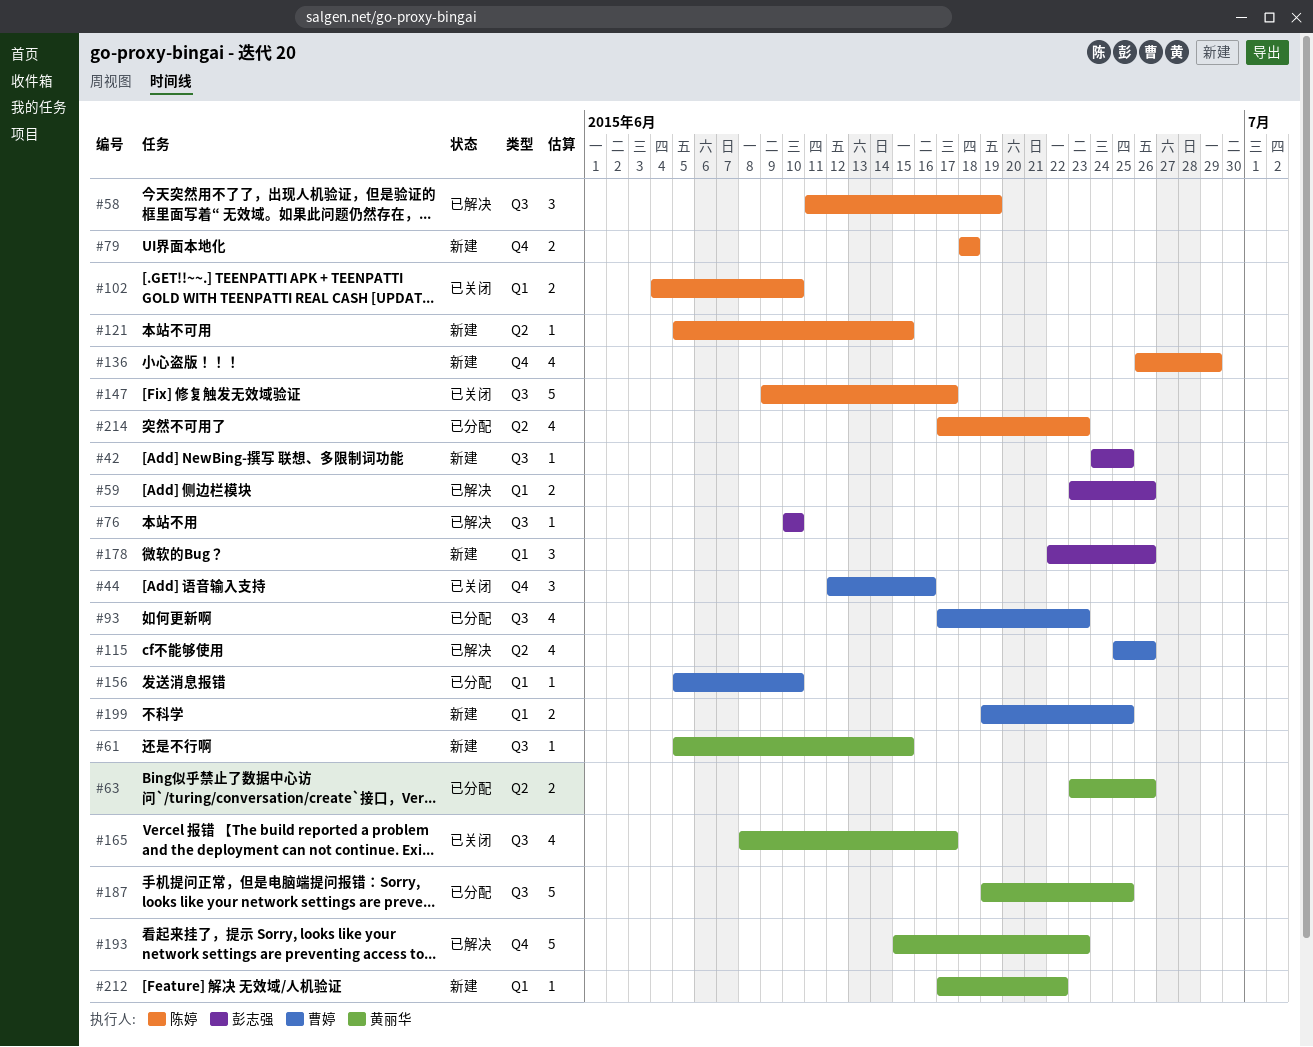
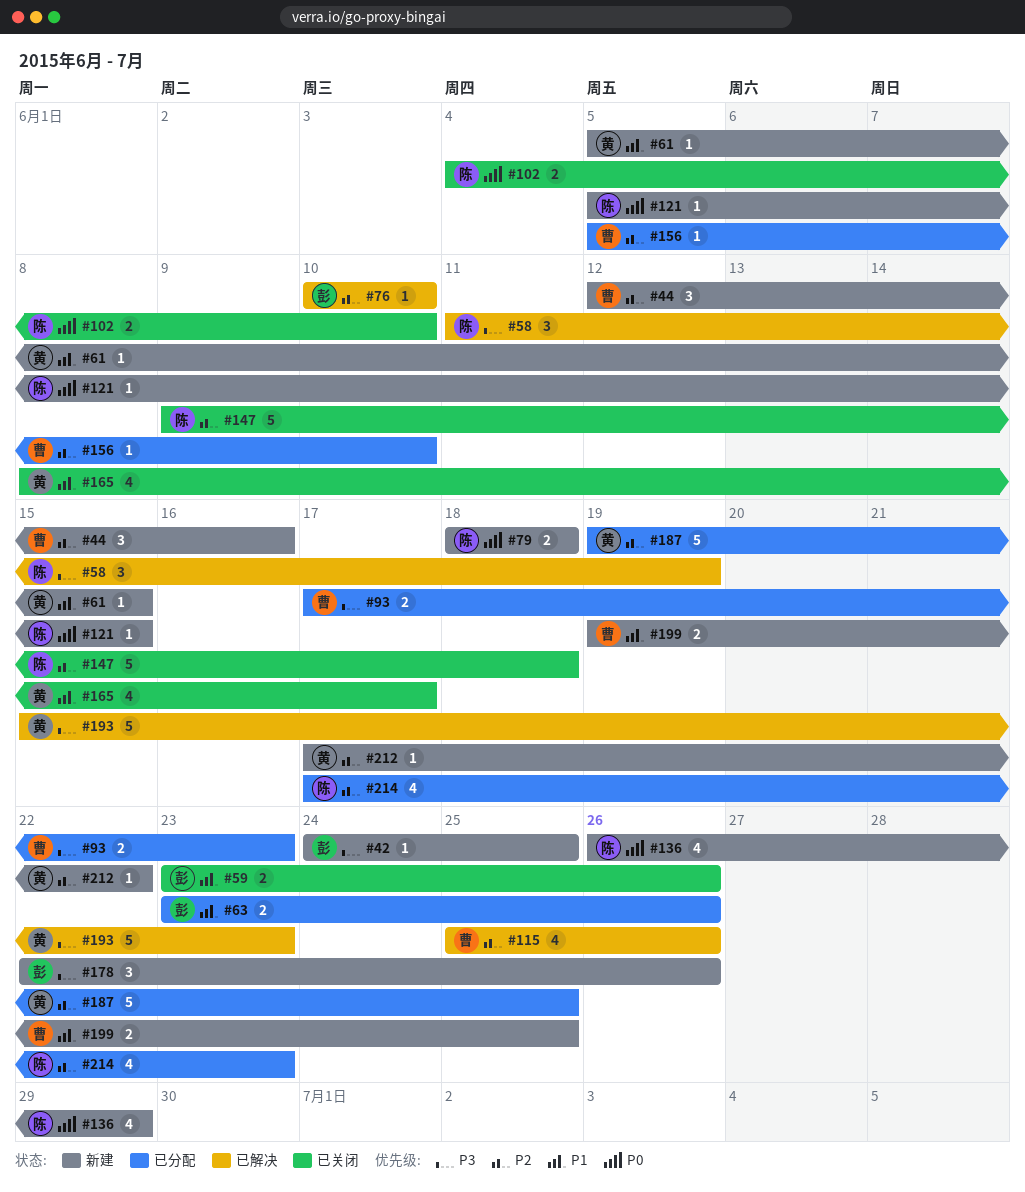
#44, status: 已关闭 -> 新建
#59, status: 已解决 -> 已关闭
#63, owner: 黄丽华 -> 彭志强
#93, estimate: 4 -> 2
#147, due: Jun 17 -> Jun 18

